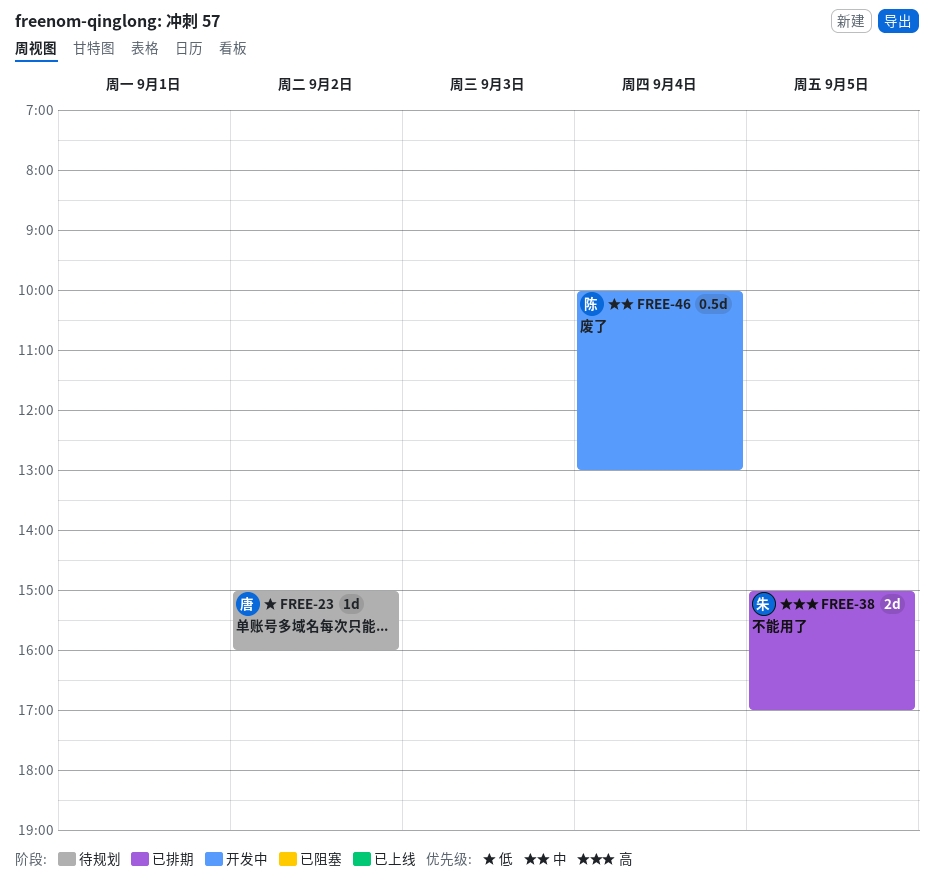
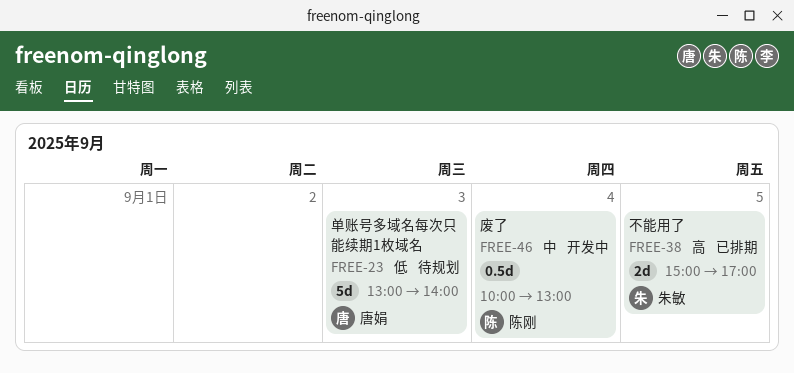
FREE-23, estimate: 1d -> 5d
FREE-23, day: Sep 2 -> Sep 3
FREE-23, begins: 15:00 -> 13:00
FREE-23, ends: 16:00 -> 14:00

